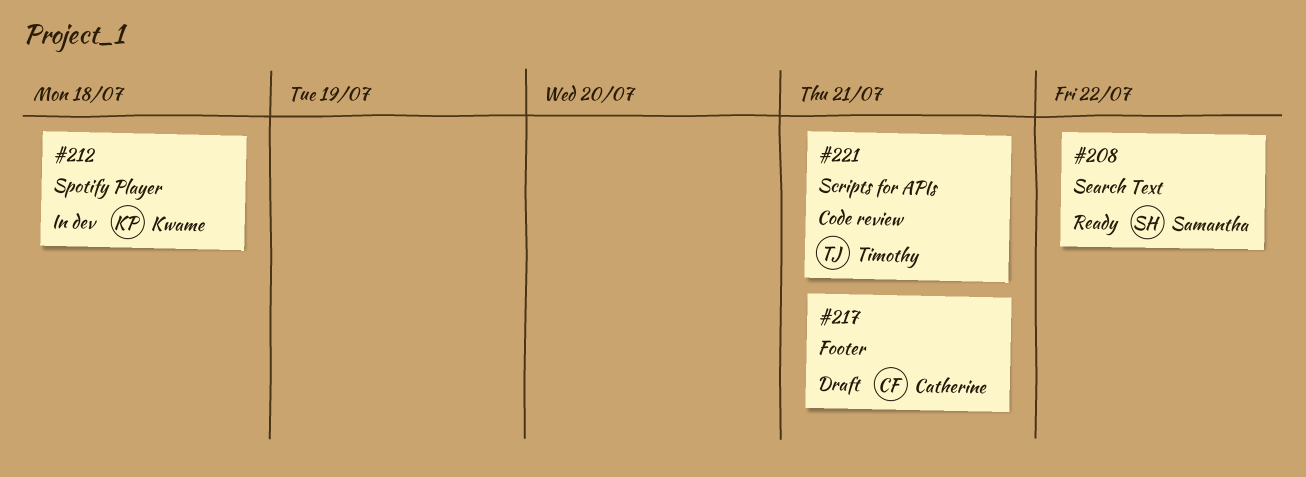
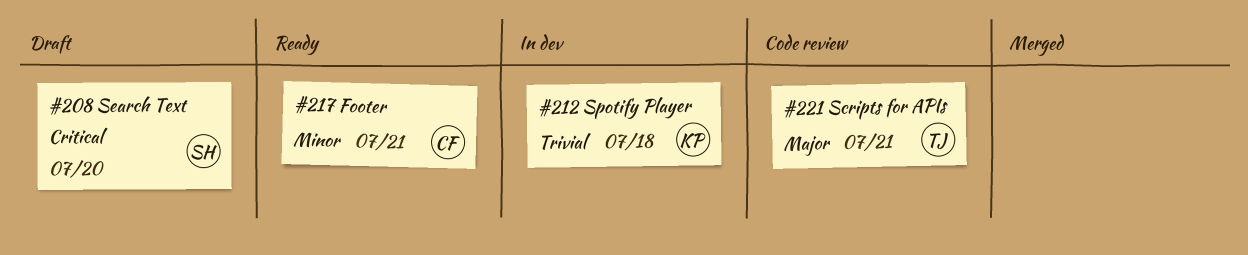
#208, status: Ready -> Draft
#208, due: Jul 22 -> Jul 20
#217, status: Draft -> Ready

